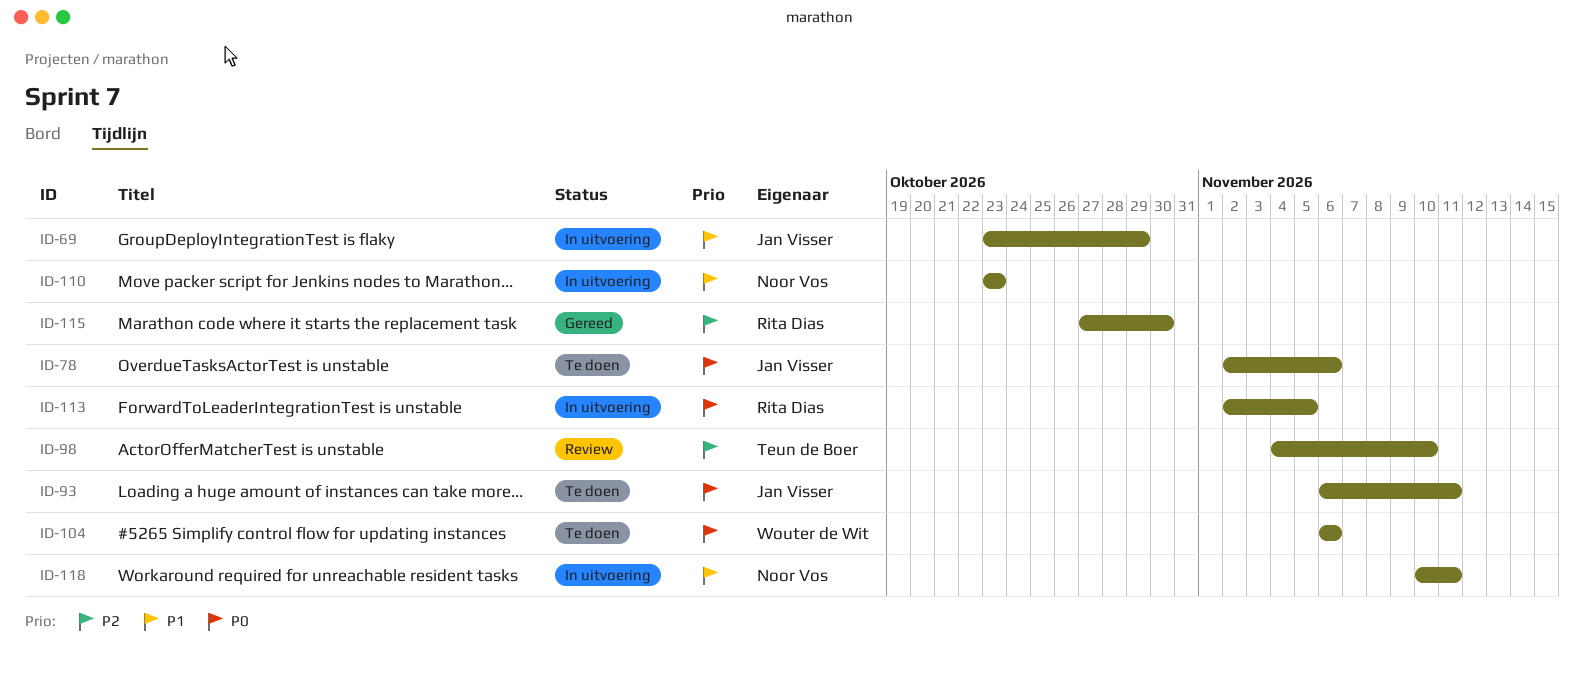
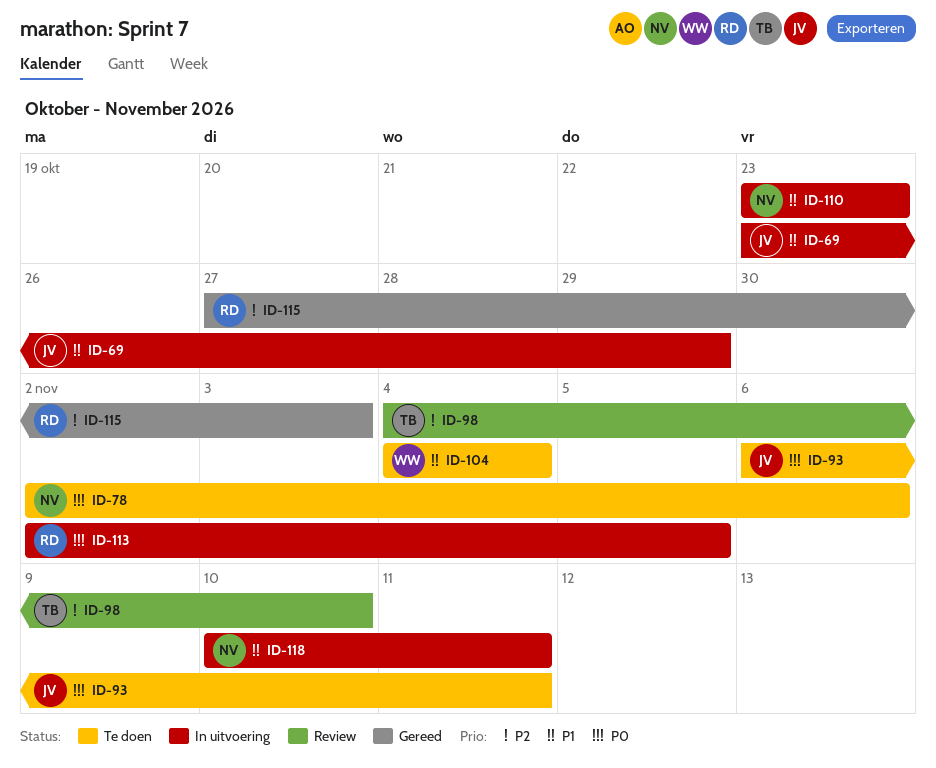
ID-78, owner: Jan Visser -> Noor Vos
ID-104, priority: P0 -> P1
ID-104, start: Nov 6 -> Nov 4
ID-104, due: Nov 6 -> Nov 4
ID-115, due: Oct 30 -> Nov 3

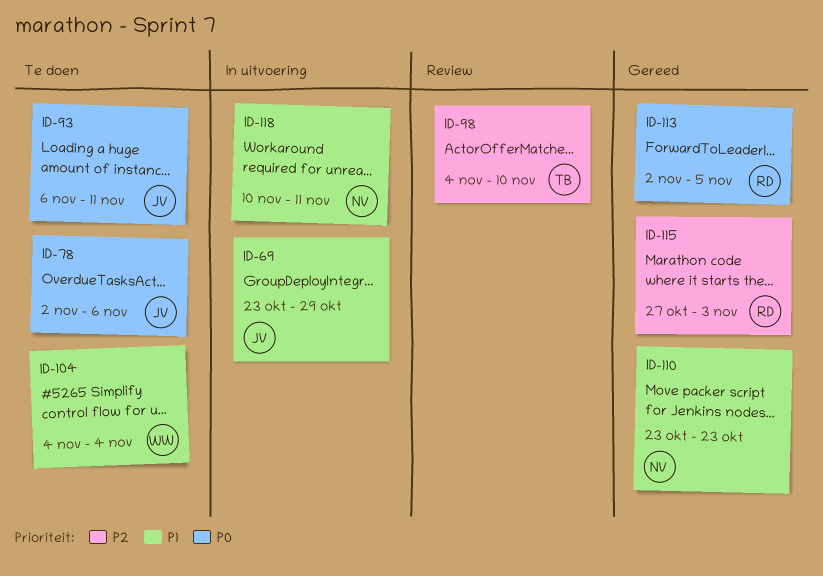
ID-78, owner: NV -> JV
ID-110, status: In uitvoering -> Gereed
ID-113, status: In uitvoering -> Gereed

